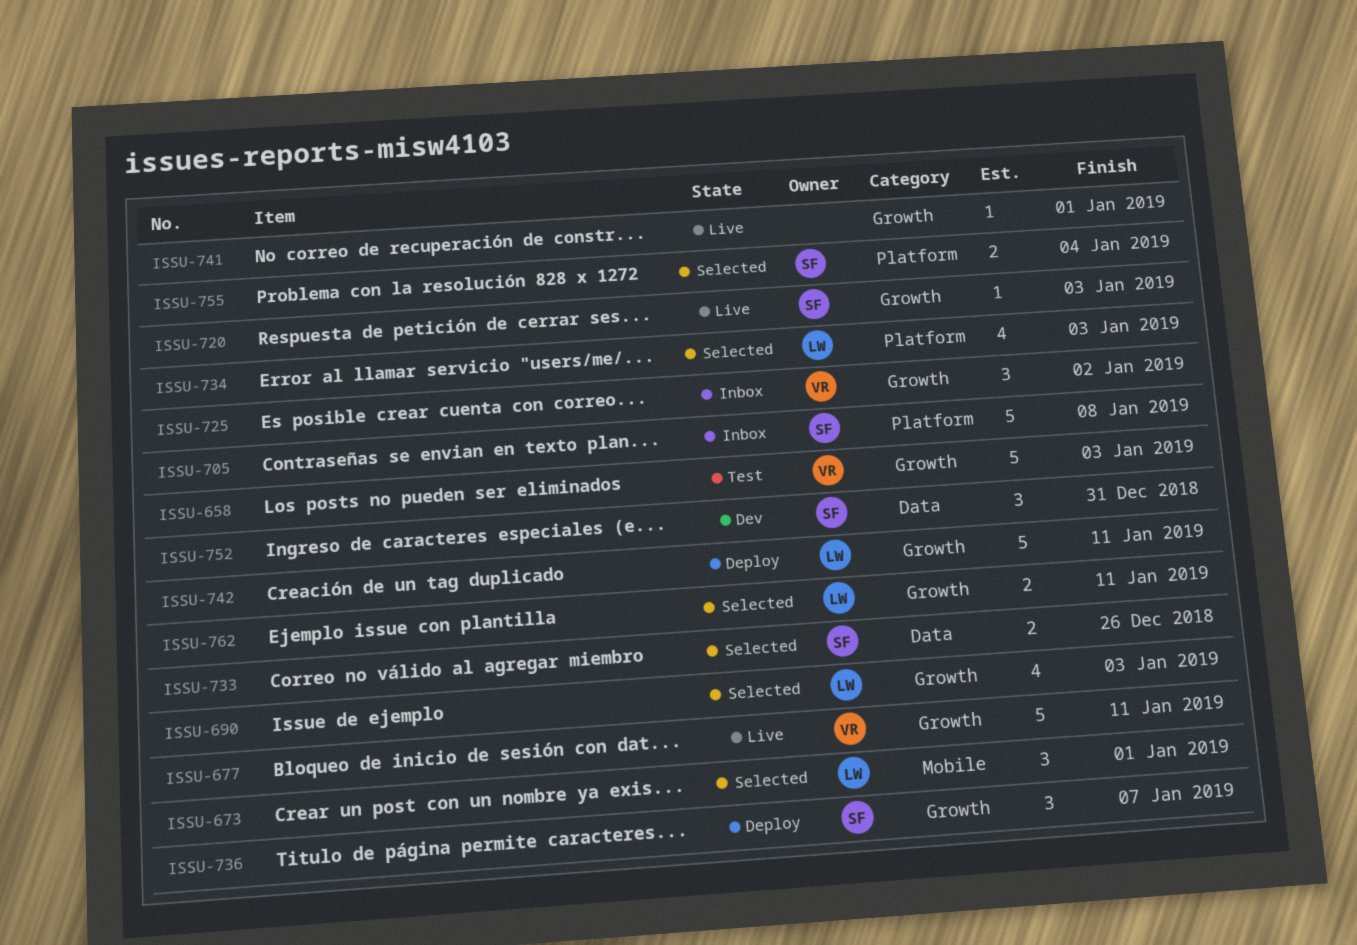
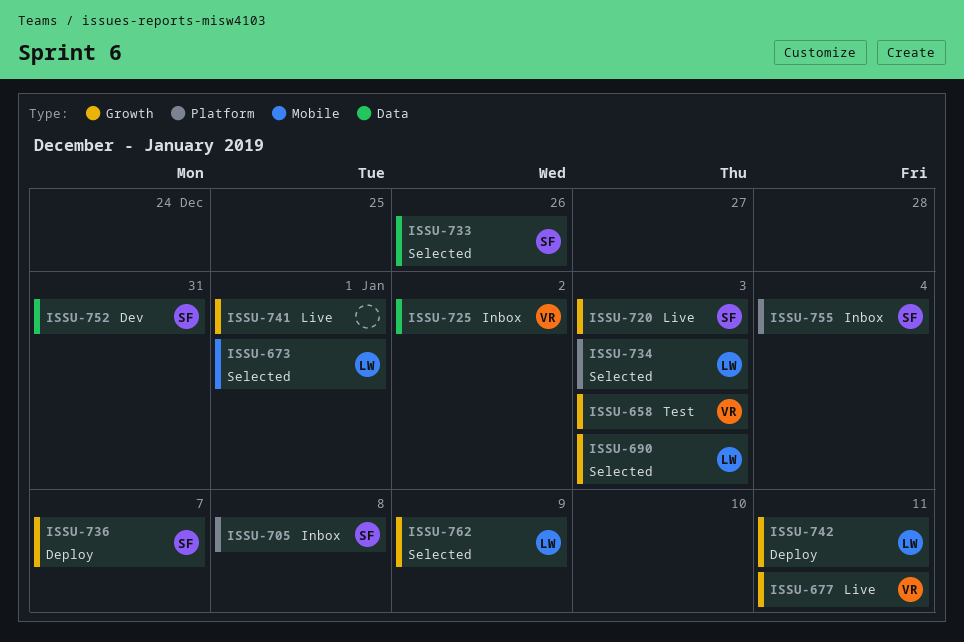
ISSU-725, label: Growth -> Data
ISSU-755, status: Selected -> Inbox
ISSU-762, due: Jan 11 -> Jan 9

